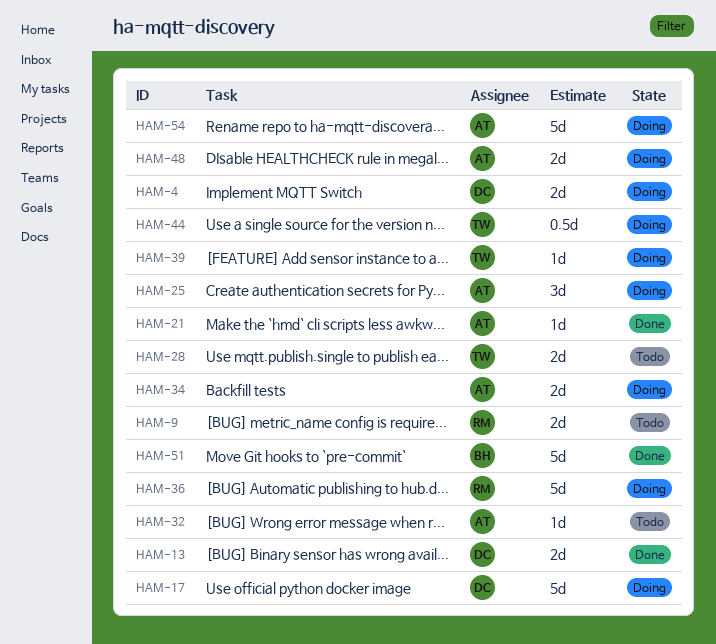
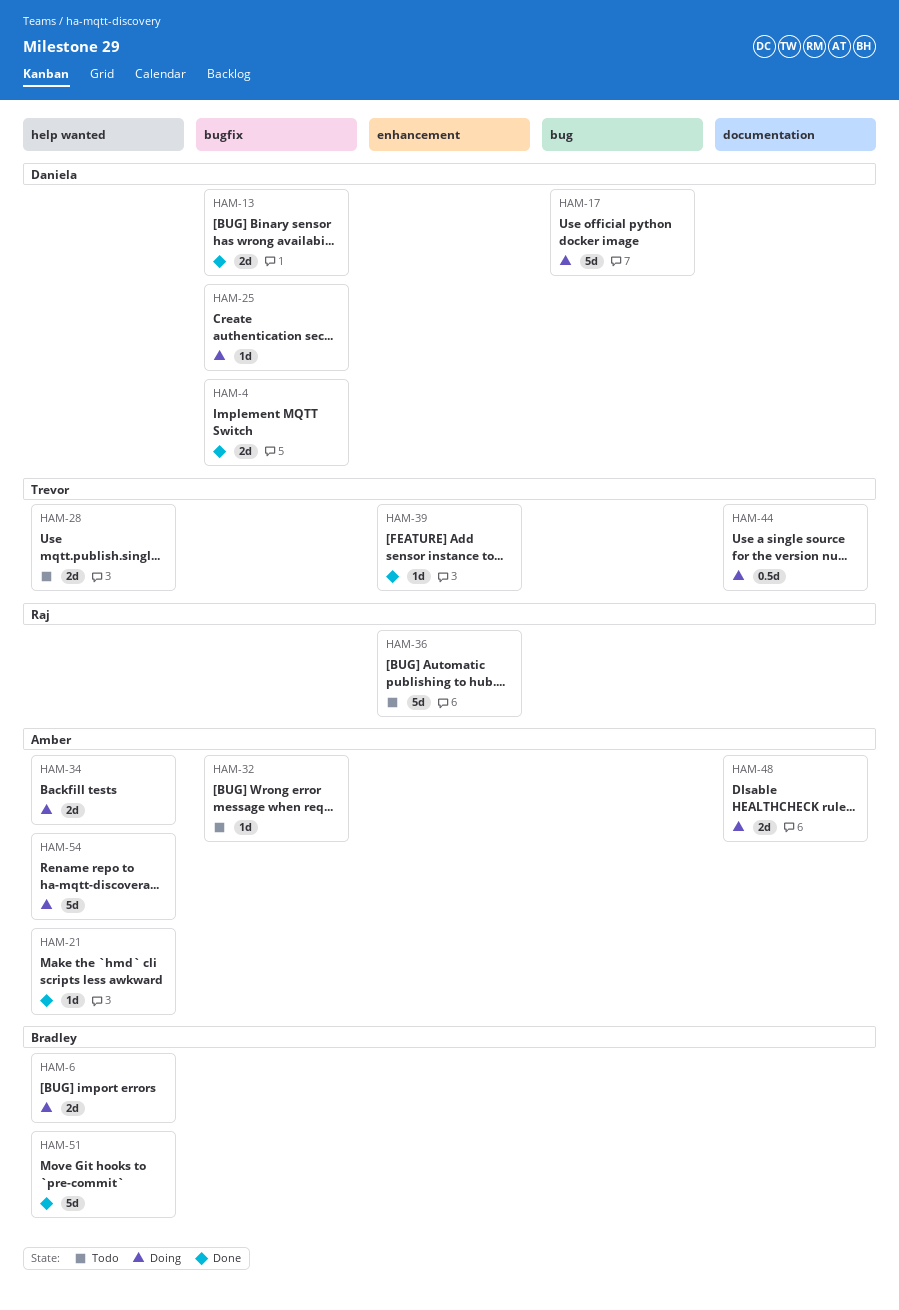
HAM-4, status: Doing -> Done
HAM-6: none -> present
HAM-9: present -> none
HAM-25, owner: Amber -> Daniela
HAM-25, estimate: 3d -> 1d
HAM-36, status: Doing -> Todo
HAM-39, status: Doing -> Done

